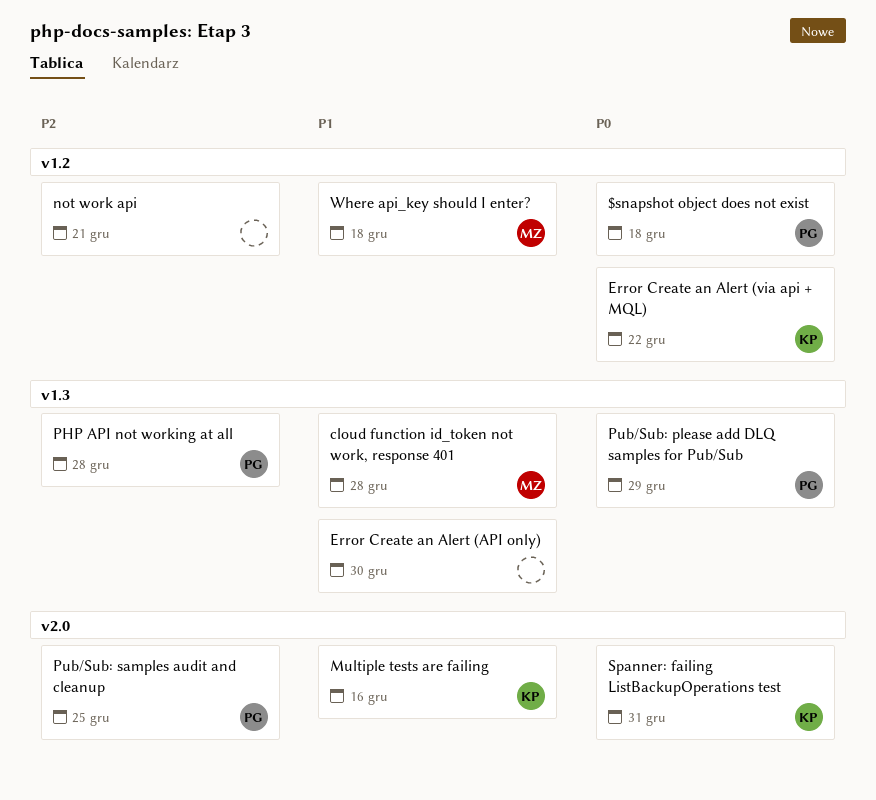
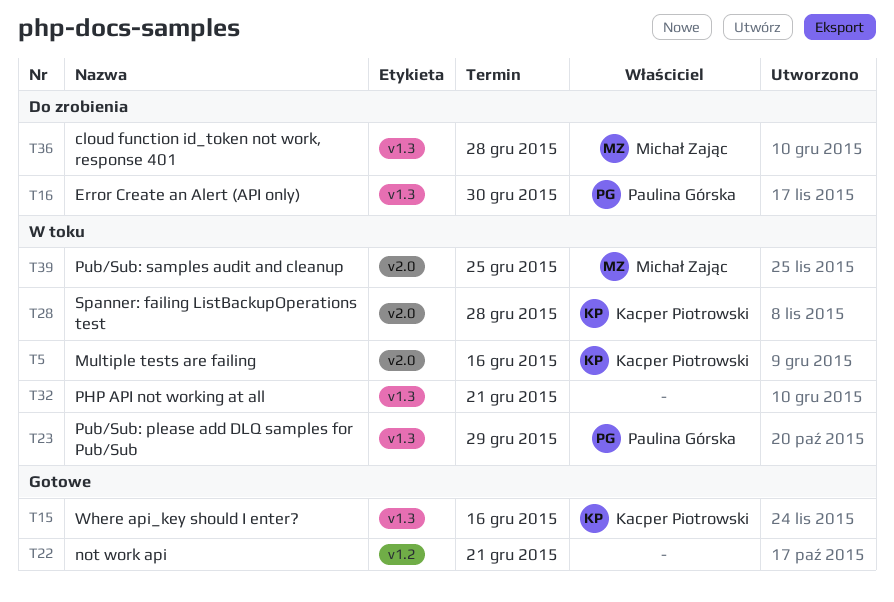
$snapshot object does not exist: present -> none
Error Create an Alert (API only), owner: none -> Paulina Górska
Error Create an Alert (via api + MQL): present -> none
PHP API not working at all, owner: Paulina Górska -> none
PHP API not working at all, due: Dec 28 -> Dec 21
Pub/Sub: samples audit and cleanup, owner: Paulina Górska -> Michał Zając
Spanner: failing ListBackupOperations test, due: Dec 31 -> Dec 28
Where api_key should I enter?, owner: Michał Zając -> Kacper Piotrowski
Where api_key should I enter?, label: v1.2 -> v1.3
Where api_key should I enter?, due: Dec 18 -> Dec 16

